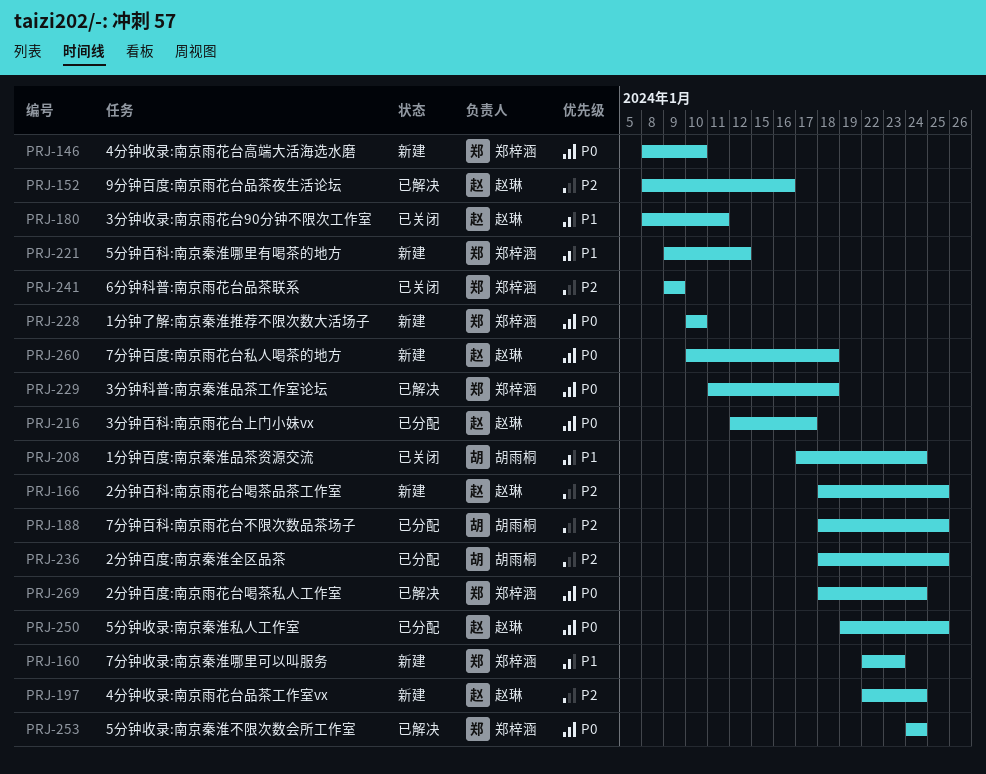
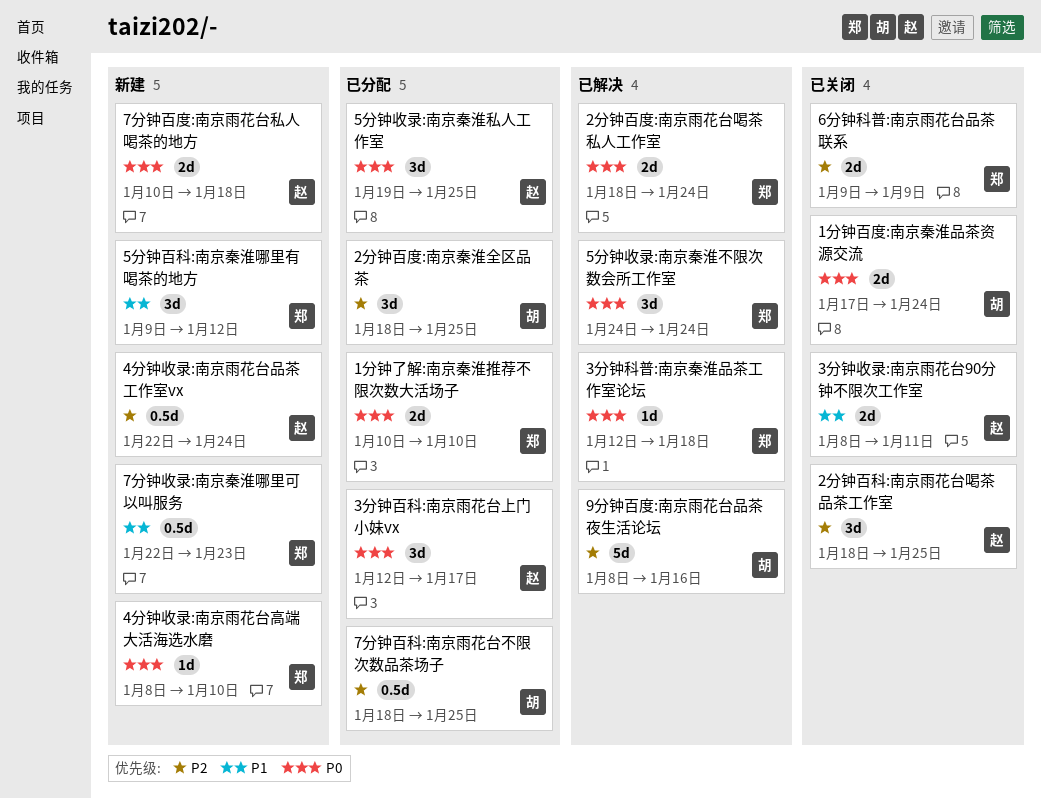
1分钟了解:南京秦淮推荐不限次数大活场子, status: 新建 -> 已分配
1分钟百度:南京秦淮品茶资源交流, priority: P1 -> P0
2分钟百科:南京雨花台喝茶品茶工作室, status: 新建 -> 已关闭
3分钟科普:南京秦淮品茶工作室论坛, start: Jan 11 -> Jan 12
9分钟百度:南京雨花台品茶夜生活论坛, owner: 赵琳 -> 胡雨桐

